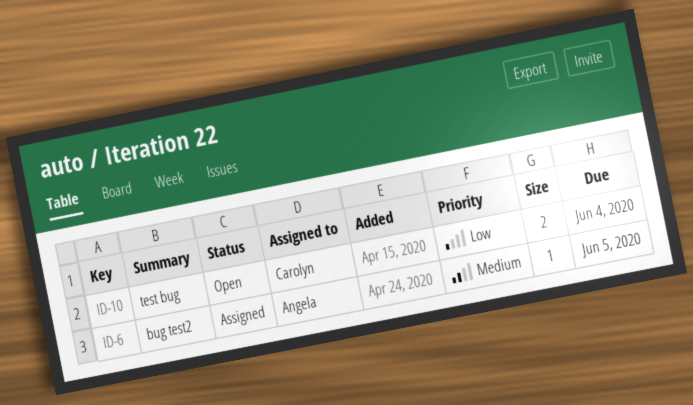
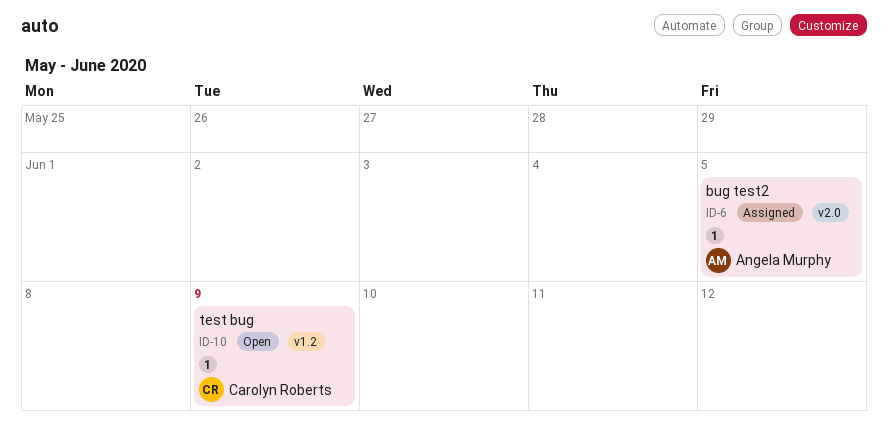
ID-10, estimate: 2 -> 1
ID-10, due: Jun 4 -> Jun 9

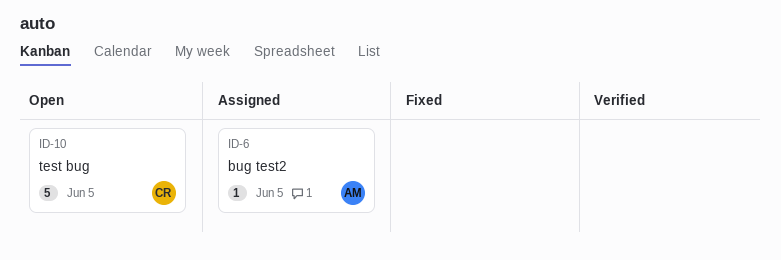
ID-10, estimate: 1 -> 5
ID-10, due: Jun 9 -> Jun 5

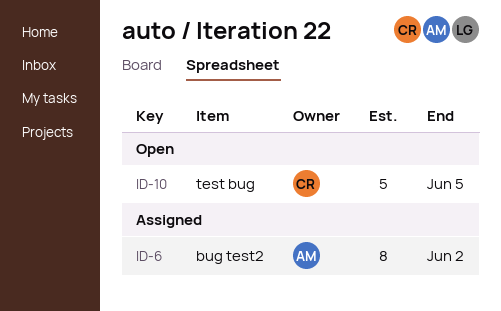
ID-6, estimate: 1 -> 8
ID-6, due: Jun 5 -> Jun 2

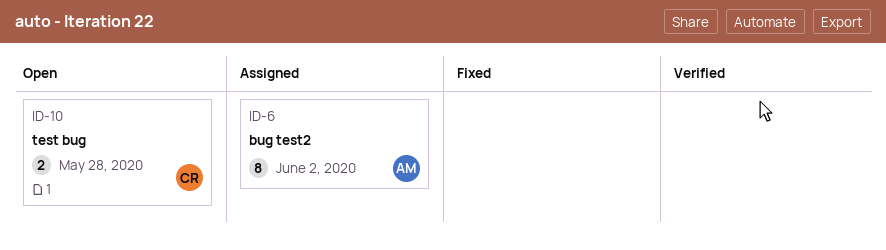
ID-10, estimate: 5 -> 2
ID-10, due: Jun 5 -> May 28

